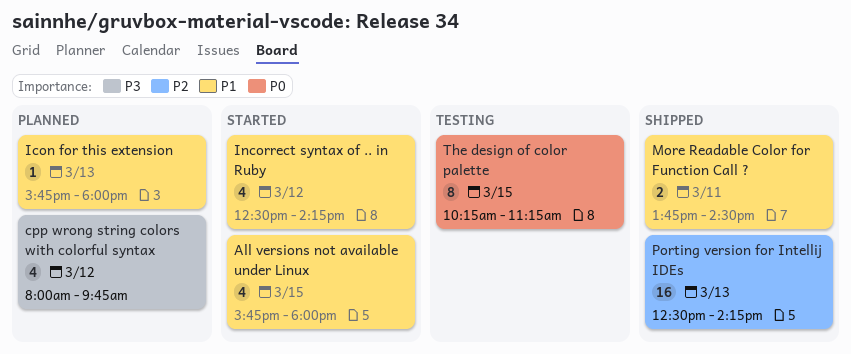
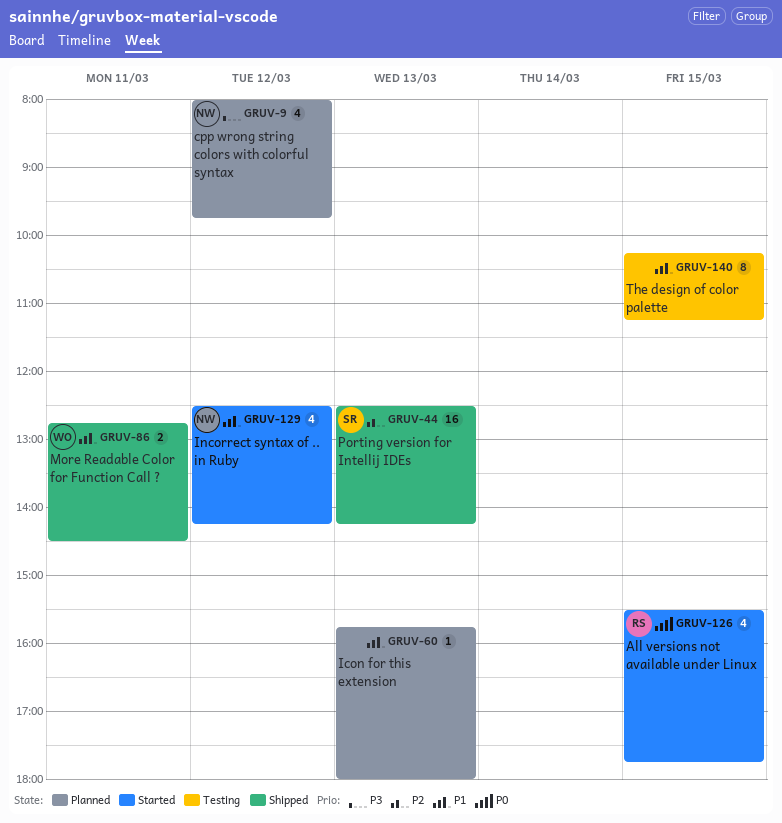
All versions not available under Linux, priority: P1 -> P0
All versions not available under Linux, begins: 15:45 -> 15:30
All versions not available under Linux, ends: 18:00 -> 17:45
More Readable Color for Function Call ?, begins: 13:45 -> 12:45
The design of color palette, priority: P0 -> P1

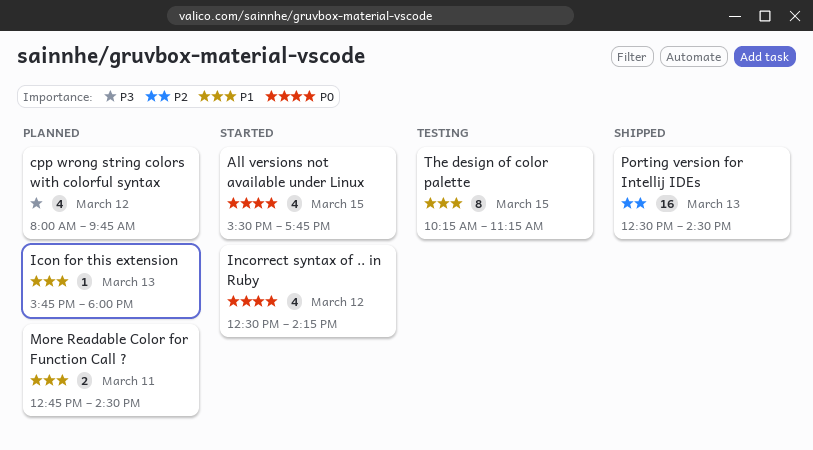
Incorrect syntax of .. in Ruby, priority: P1 -> P0
More Readable Color for Function Call ?, status: Shipped -> Planned
Porting version for Intellij IDEs, ends: 14:15 -> 14:30

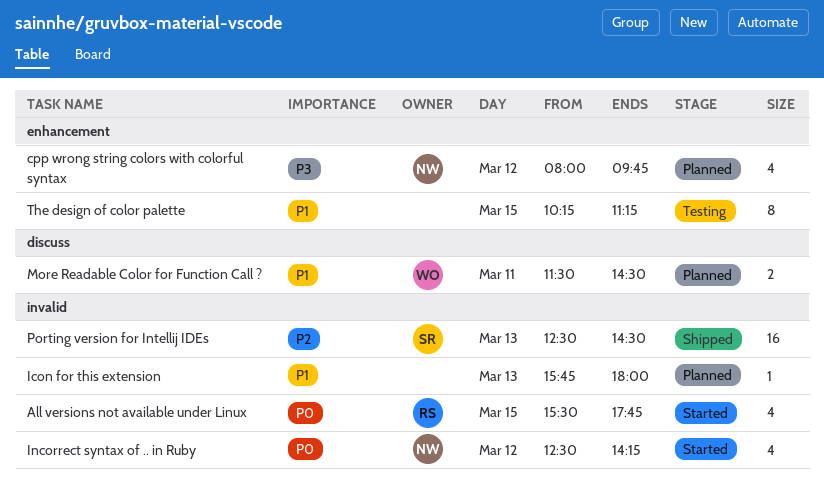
More Readable Color for Function Call ?, begins: 12:45 -> 11:30

